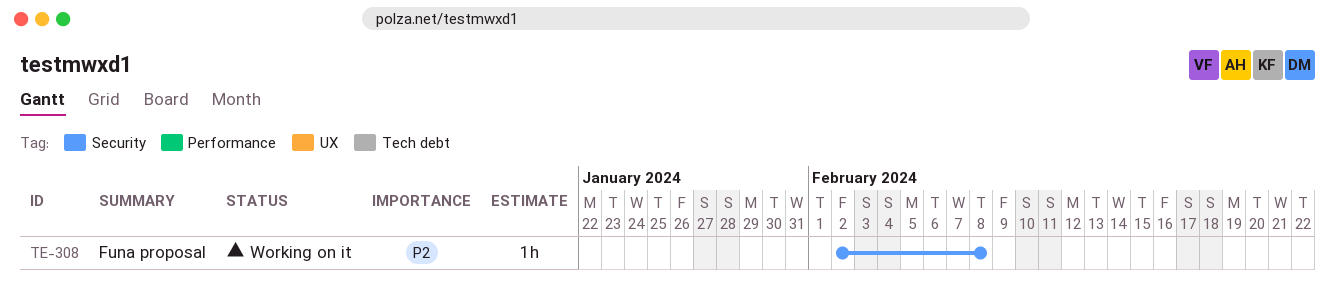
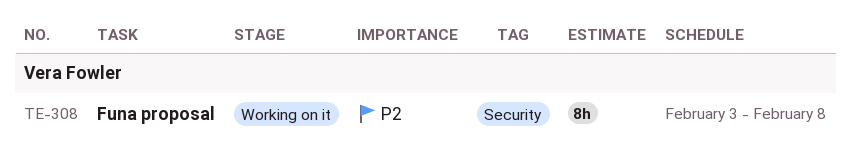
TE-308, estimate: 1h -> 8h
TE-308, start: Feb 2 -> Feb 3

